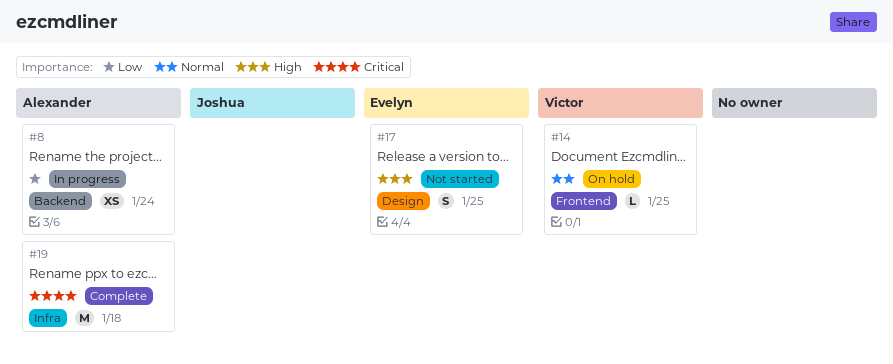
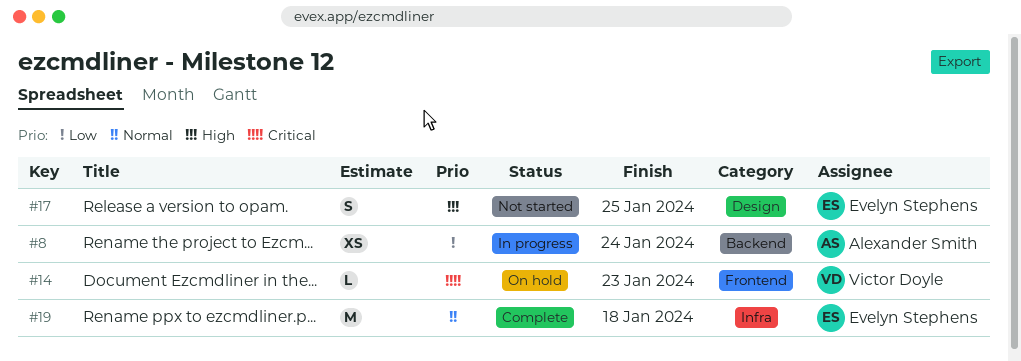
#14, priority: Normal -> Critical
#14, due: Jan 25 -> Jan 23
#19, owner: Alexander Smith -> Evelyn Stephens
#19, priority: Critical -> Normal

